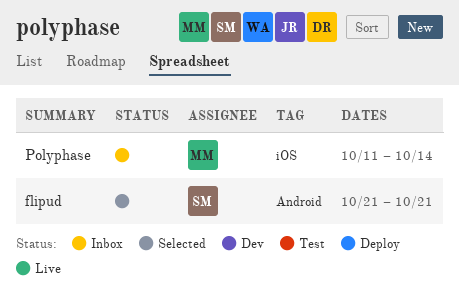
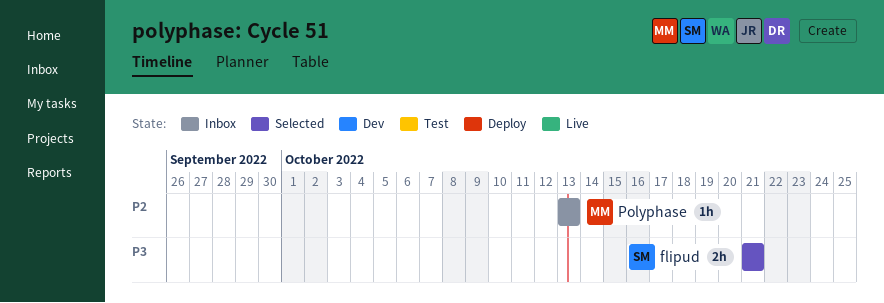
Polyphase, start: Oct 11 -> Oct 13
Polyphase, due: Oct 14 -> Oct 13

